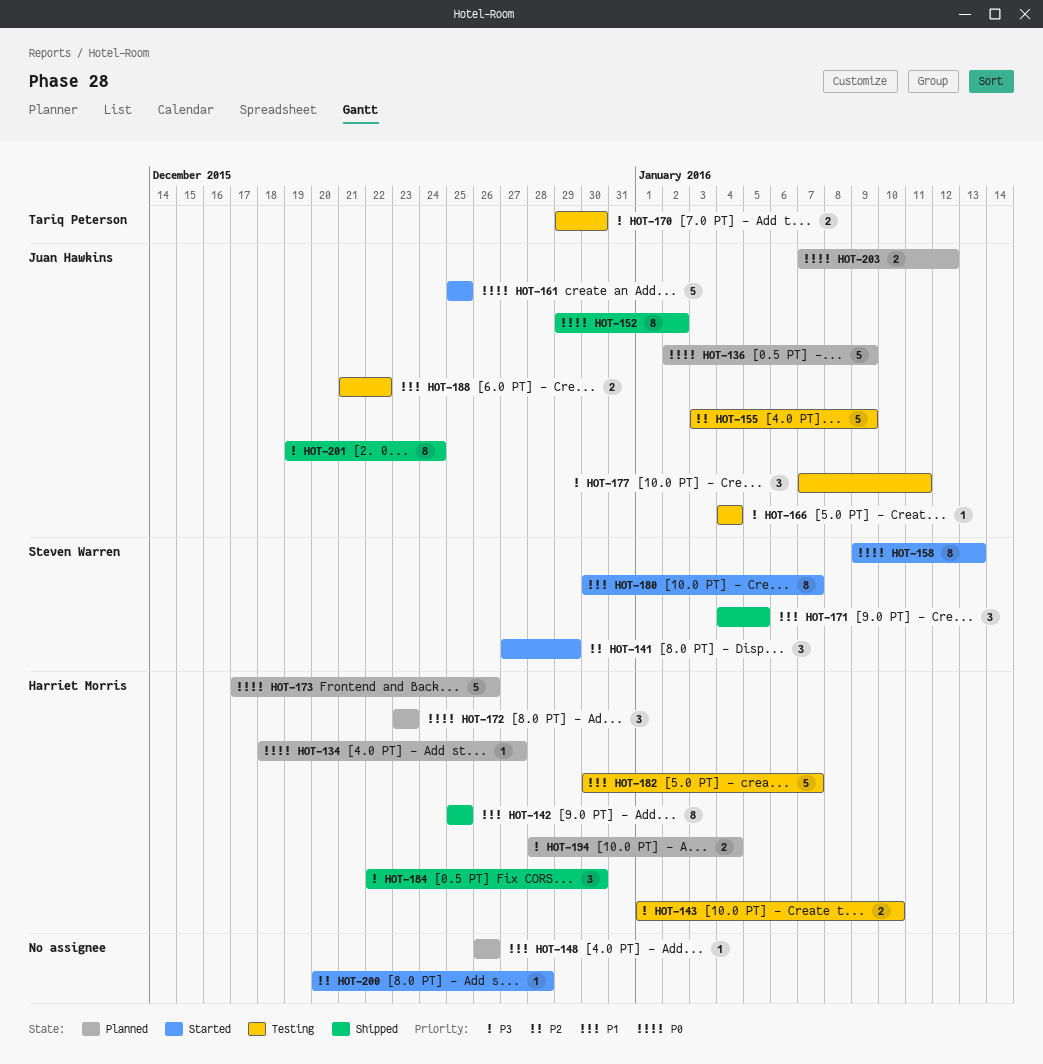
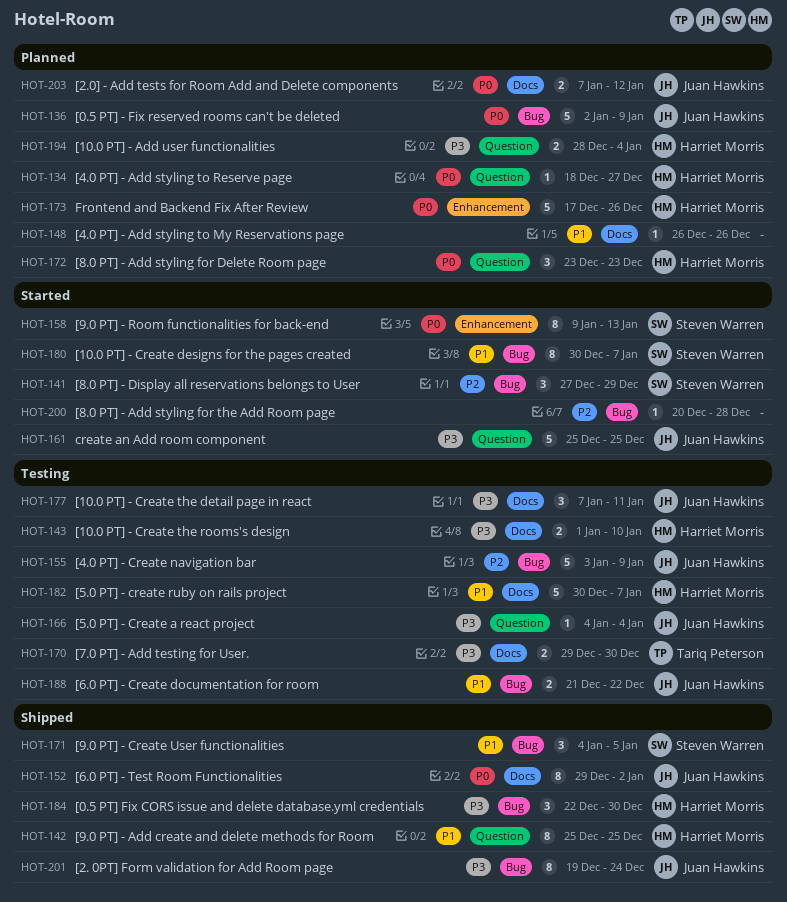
HOT-161, priority: P0 -> P3

